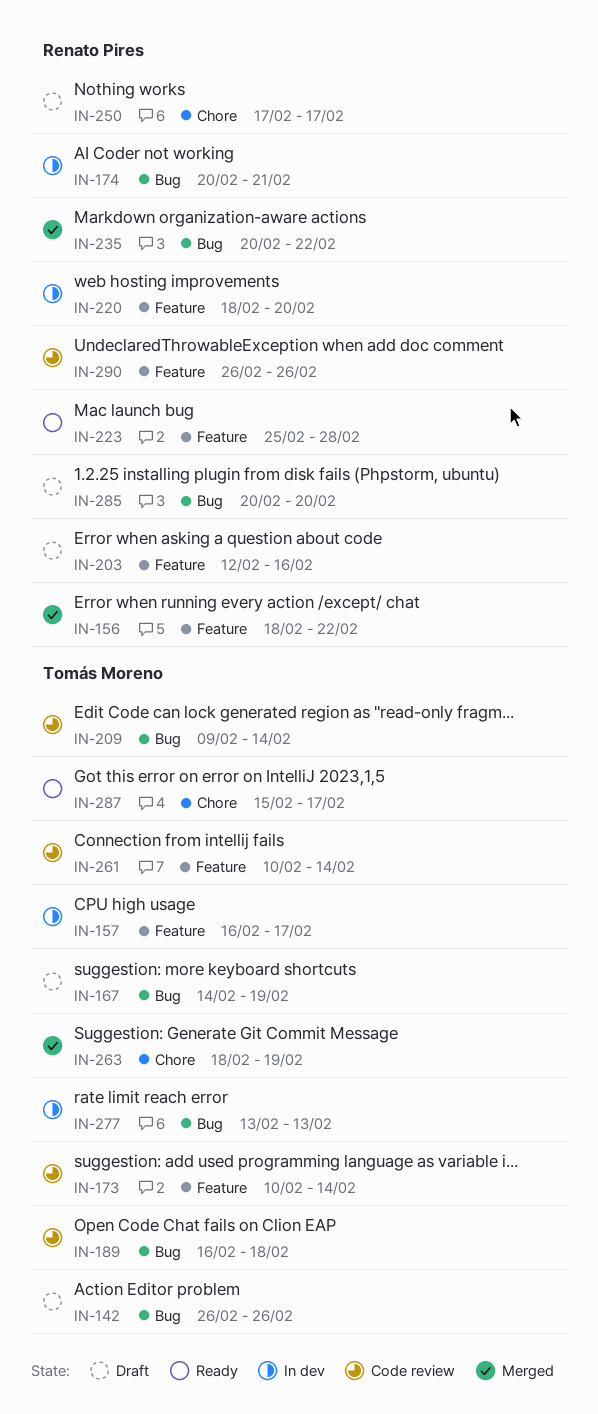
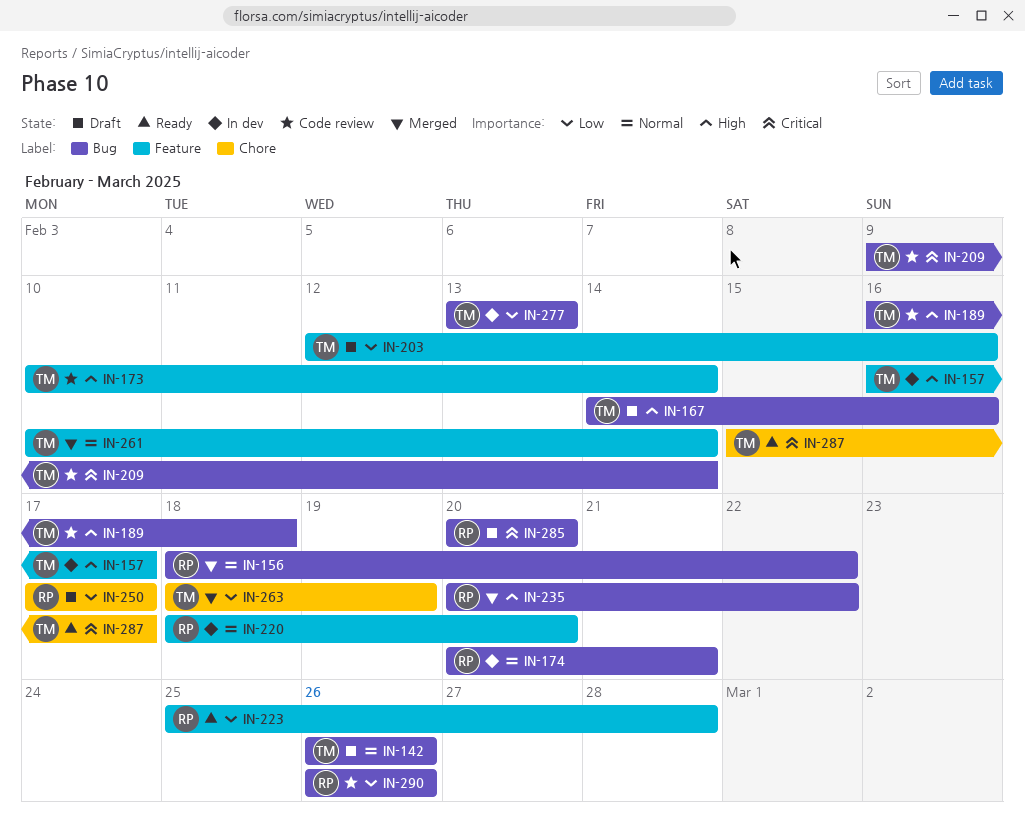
IN-156, label: Feature -> Bug
IN-167, due: Feb 19 -> Feb 16
IN-203, owner: Renato Pires -> Tomás Moreno
IN-261, status: Code review -> Merged
IN-290, label: Feature -> Bug

